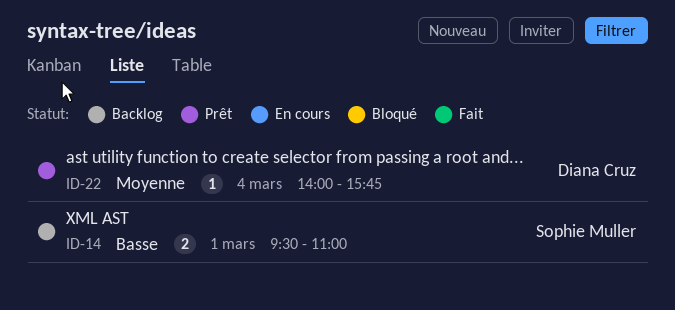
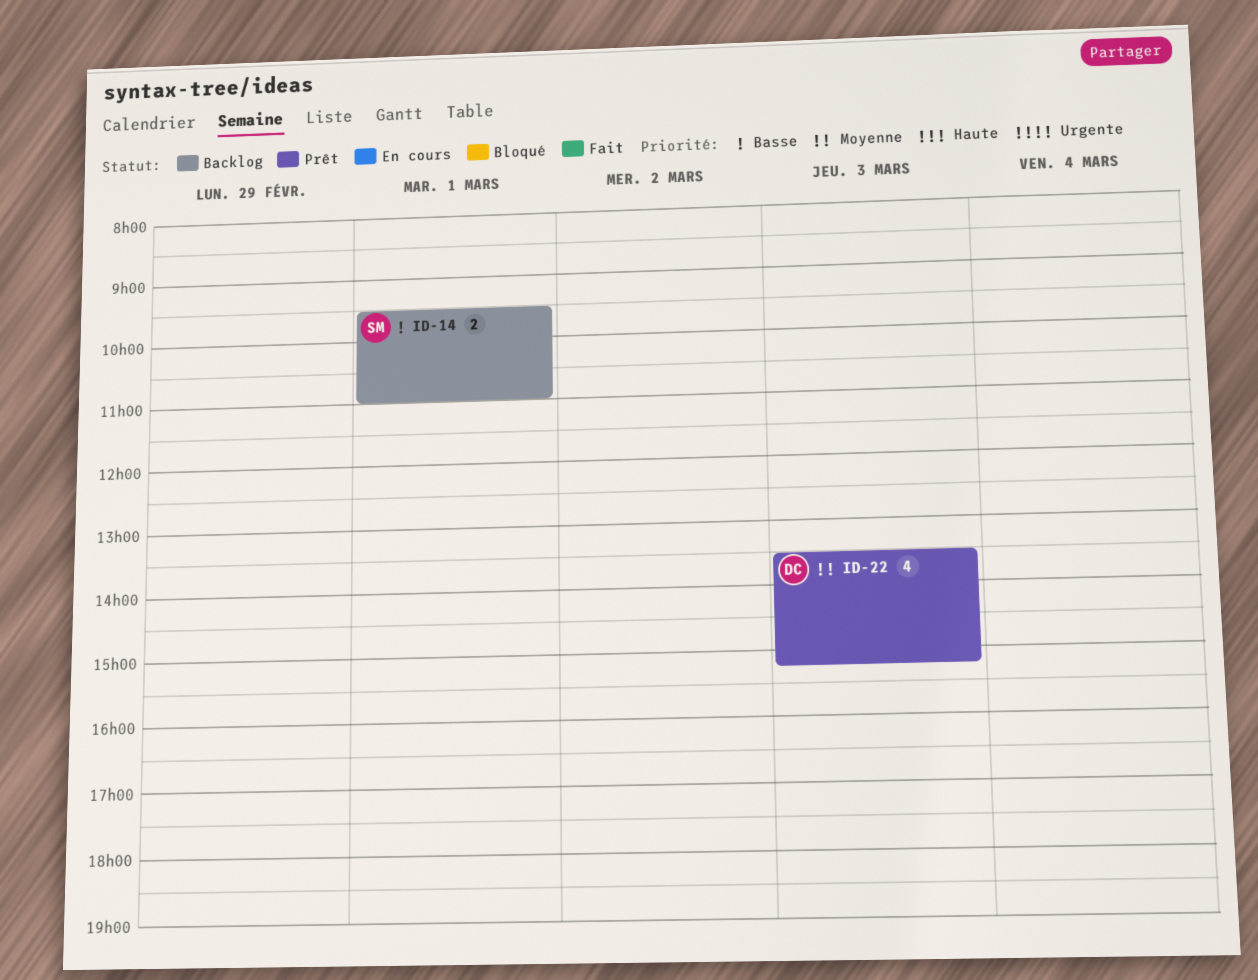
ID-22, estimate: 1 -> 4
ID-22, day: Mar 4 -> Mar 3
ID-22, begins: 14:00 -> 13:30
ID-22, ends: 15:45 -> 15:15

